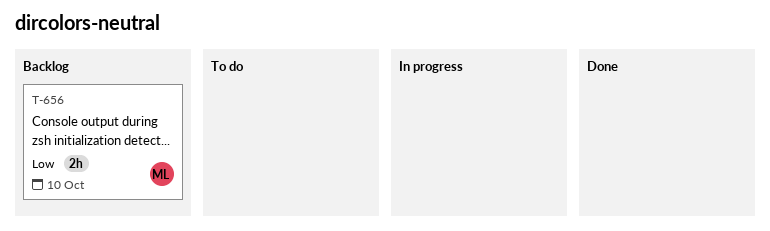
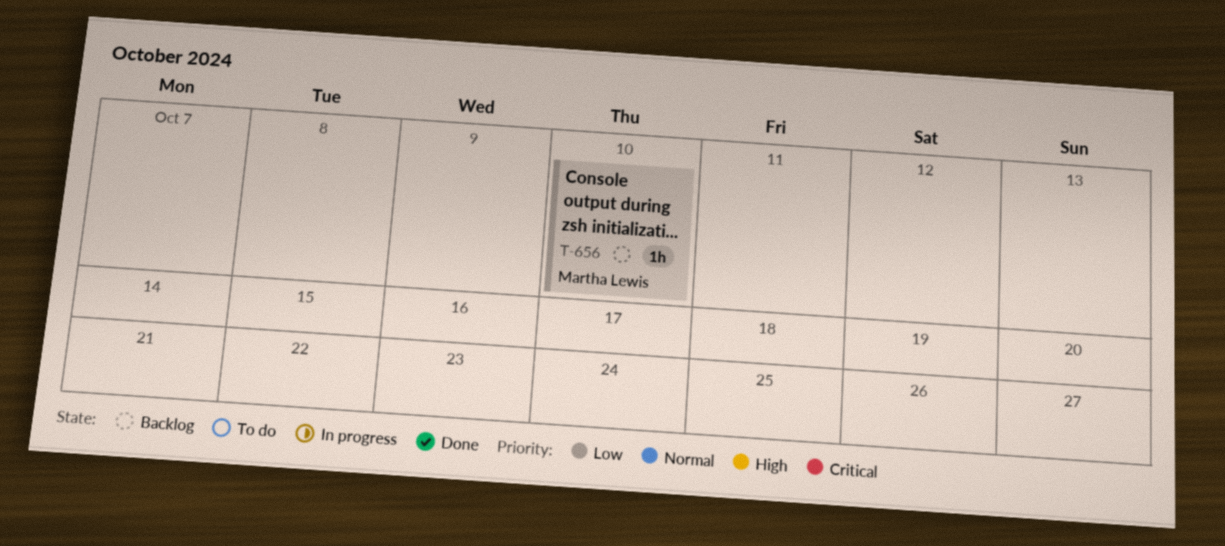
T-656, estimate: 2h -> 1h

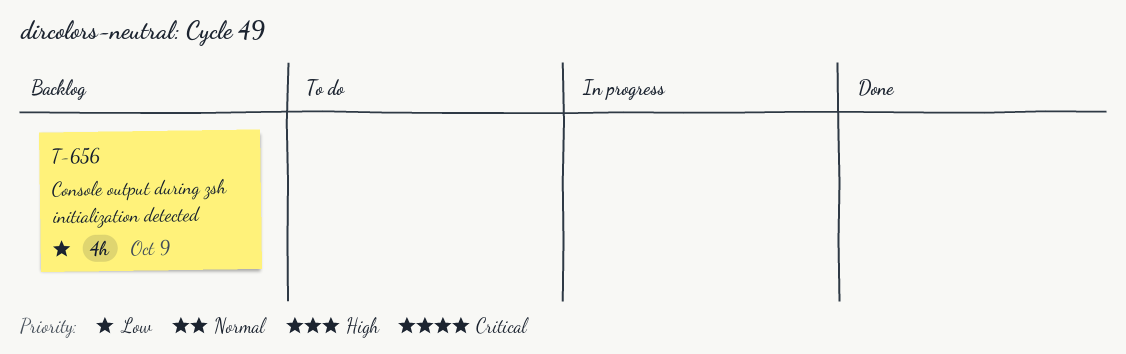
T-656, estimate: 1h -> 4h
T-656, due: Oct 10 -> Oct 9

